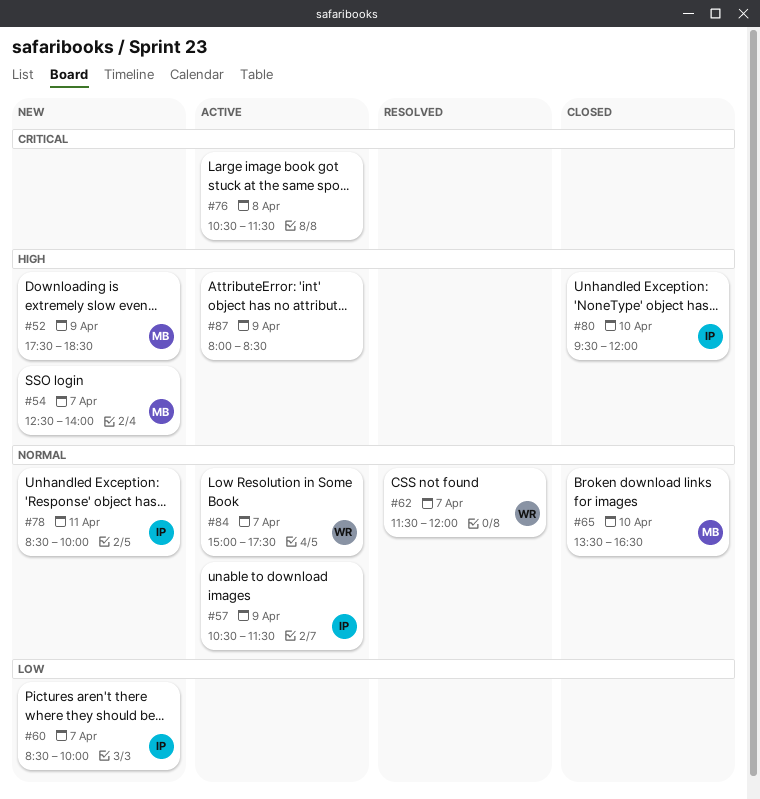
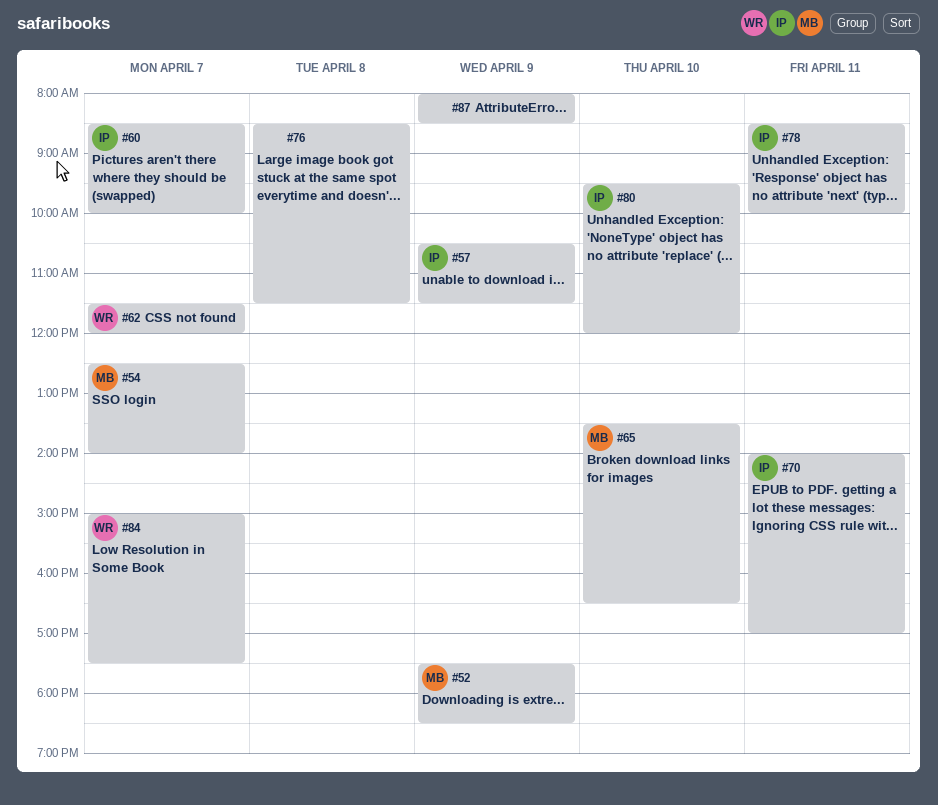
#70: none -> present
#76, begins: 10:30 -> 08:30

